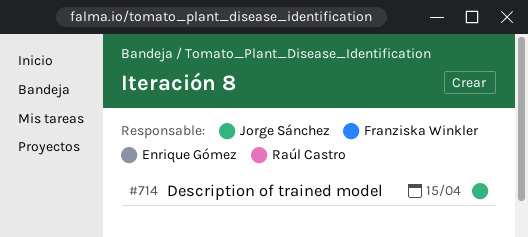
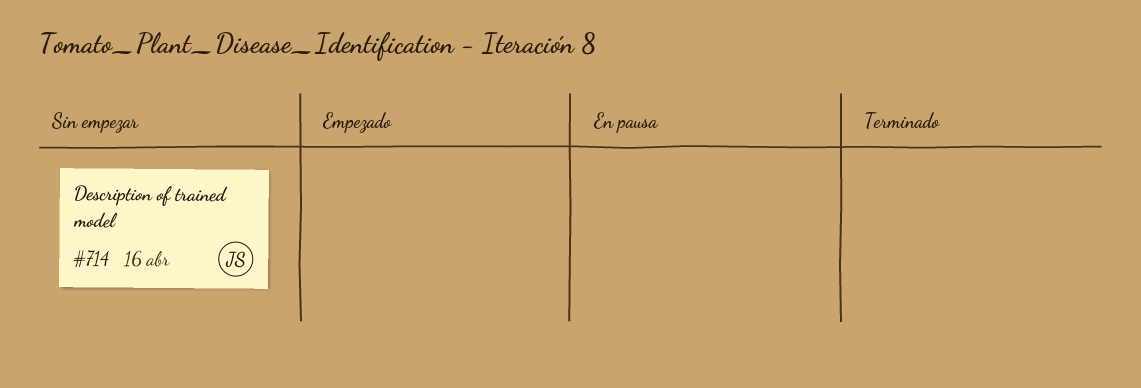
#714, due: Apr 15 -> Apr 16

